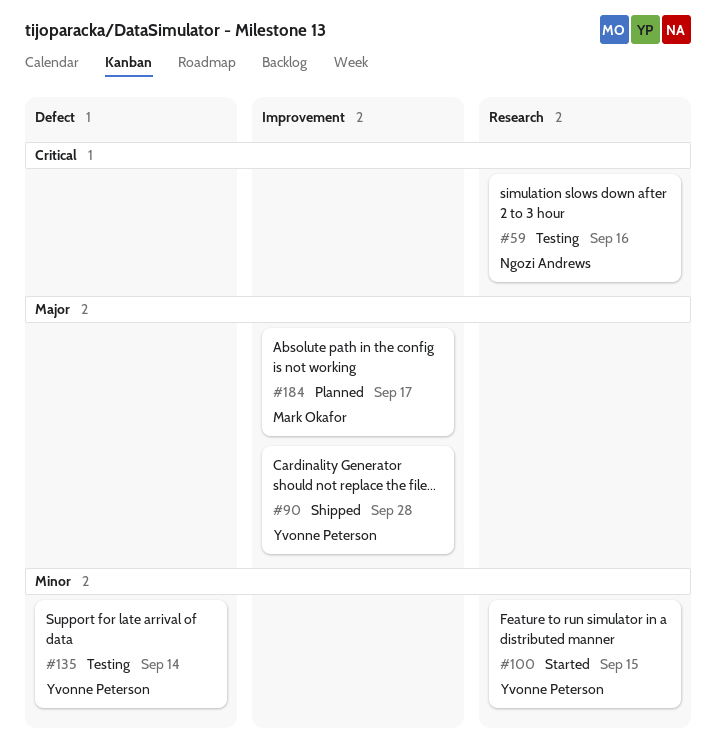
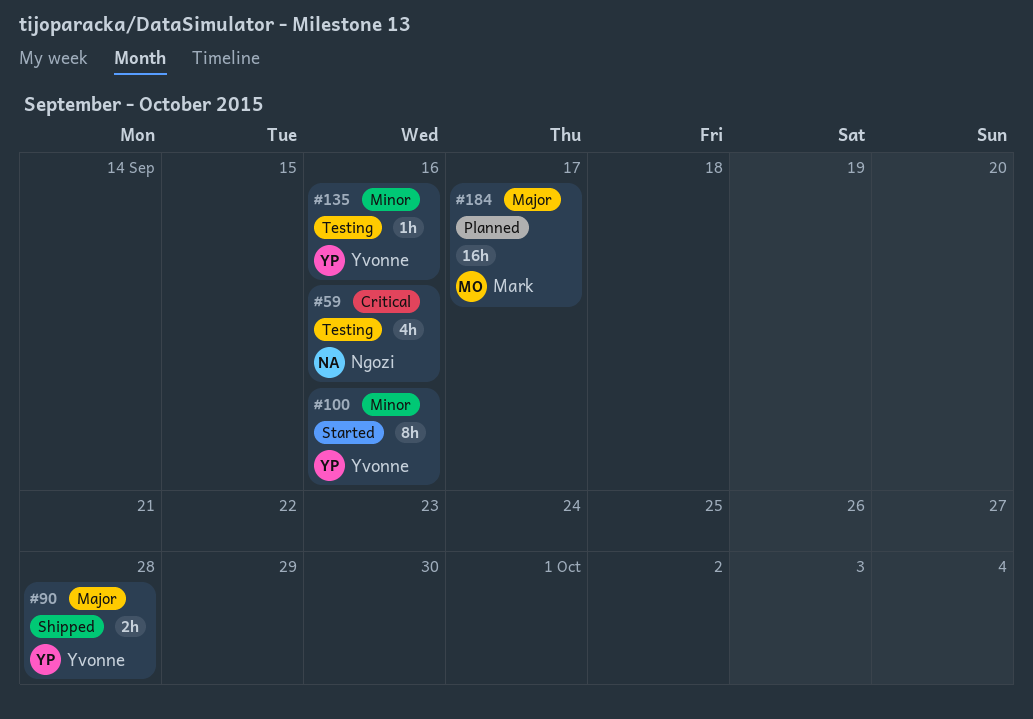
#100, due: Sep 15 -> Sep 16
#135, due: Sep 14 -> Sep 16

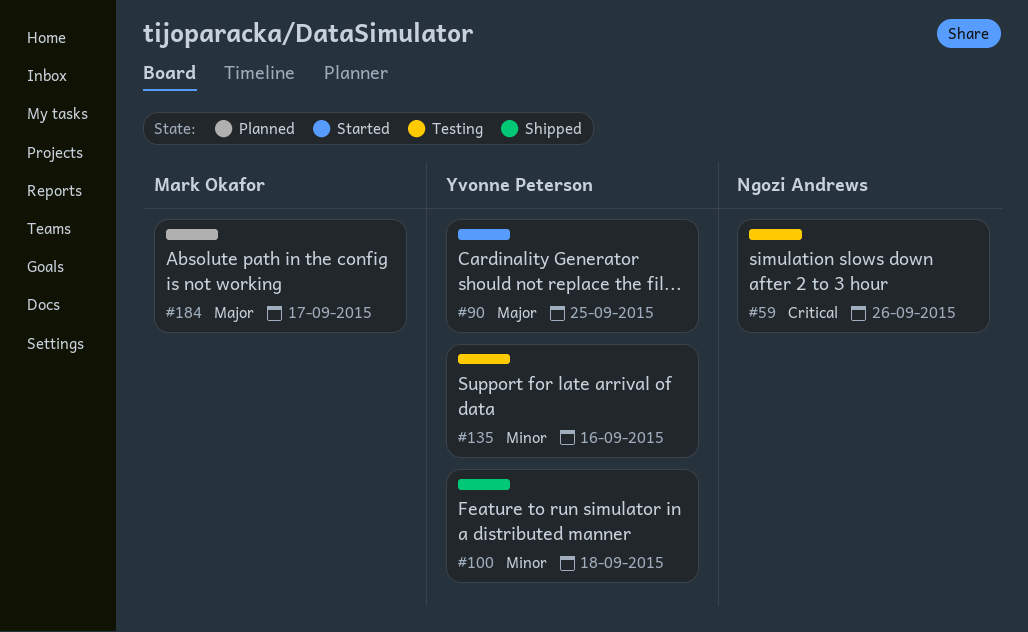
#59, due: Sep 16 -> Sep 26
#90, status: Shipped -> Started
#90, due: Sep 28 -> Sep 25
#100, status: Started -> Shipped
#100, due: Sep 16 -> Sep 18

